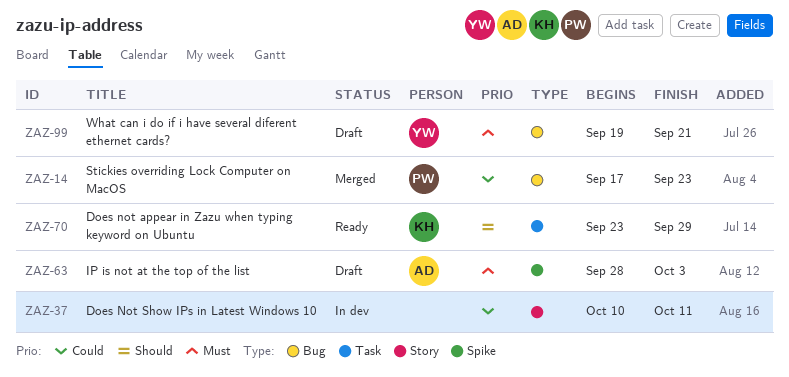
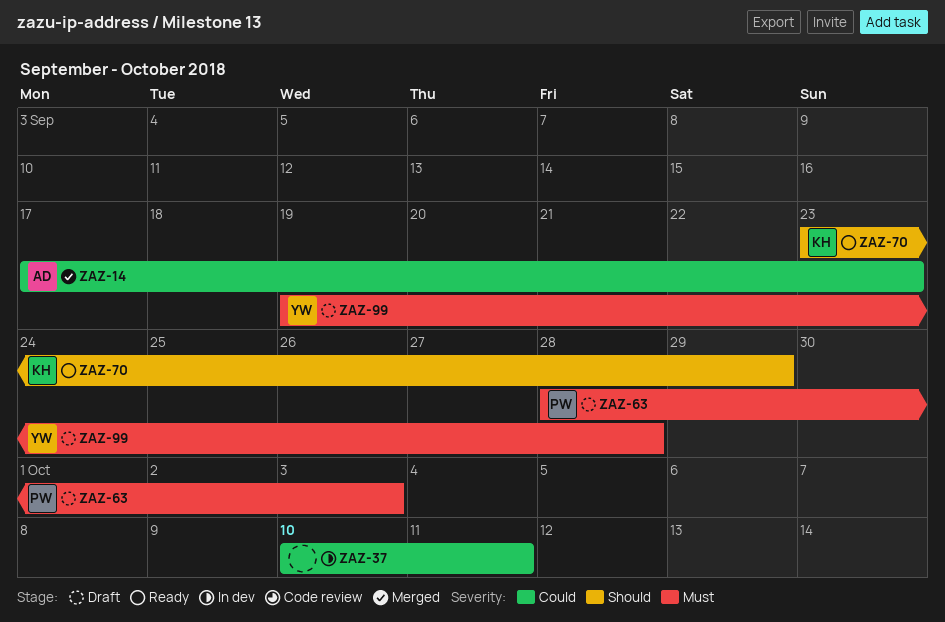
ZAZ-14, owner: PW -> AD
ZAZ-63, owner: AD -> PW
ZAZ-99, due: Sep 21 -> Sep 28

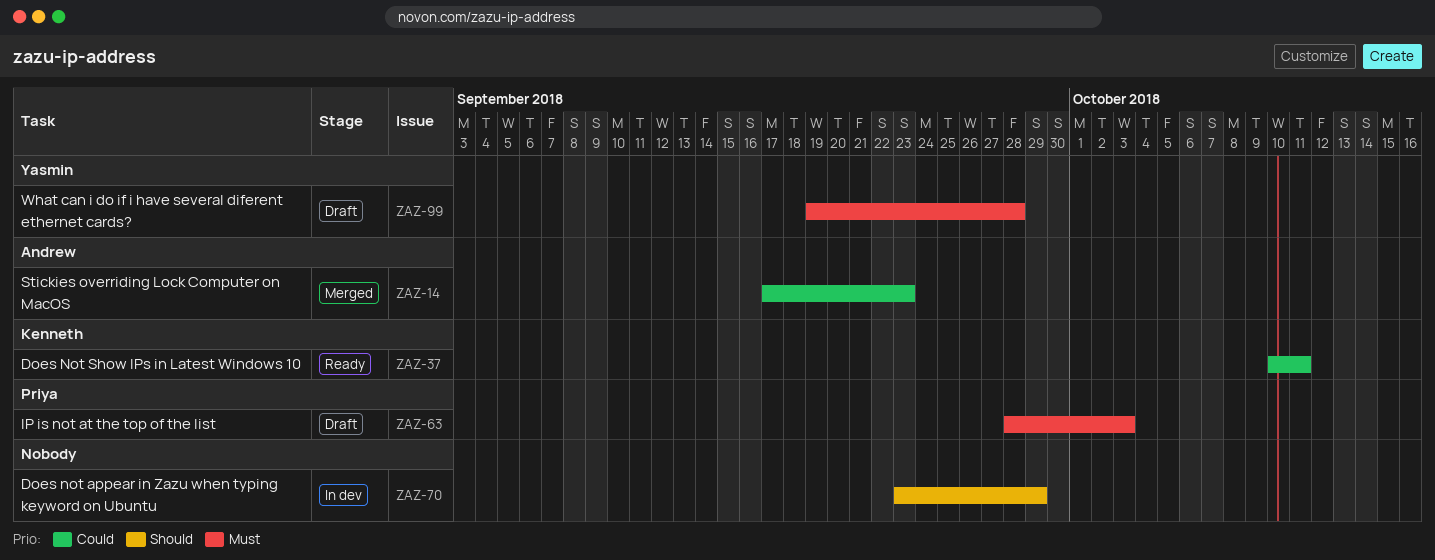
ZAZ-37, status: In dev -> Ready
ZAZ-37, owner: none -> Kenneth
ZAZ-70, status: Ready -> In dev
ZAZ-70, owner: Kenneth -> none

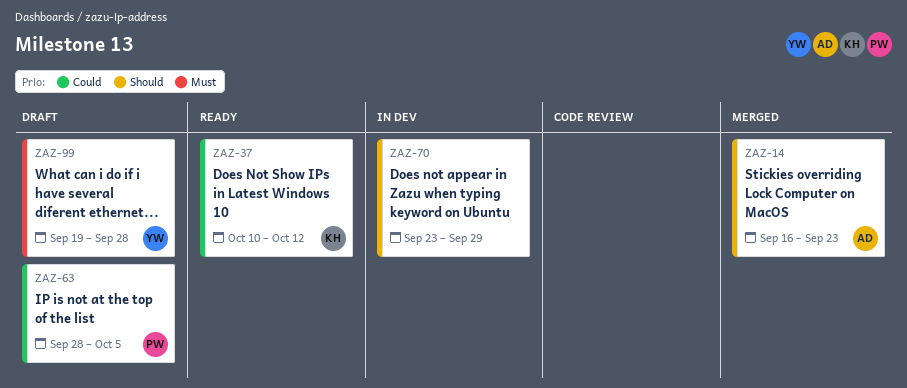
ZAZ-14, priority: Could -> Should
ZAZ-14, start: Sep 17 -> Sep 16
ZAZ-37, due: Oct 11 -> Oct 12
ZAZ-63, priority: Must -> Could
ZAZ-63, due: Oct 3 -> Oct 5

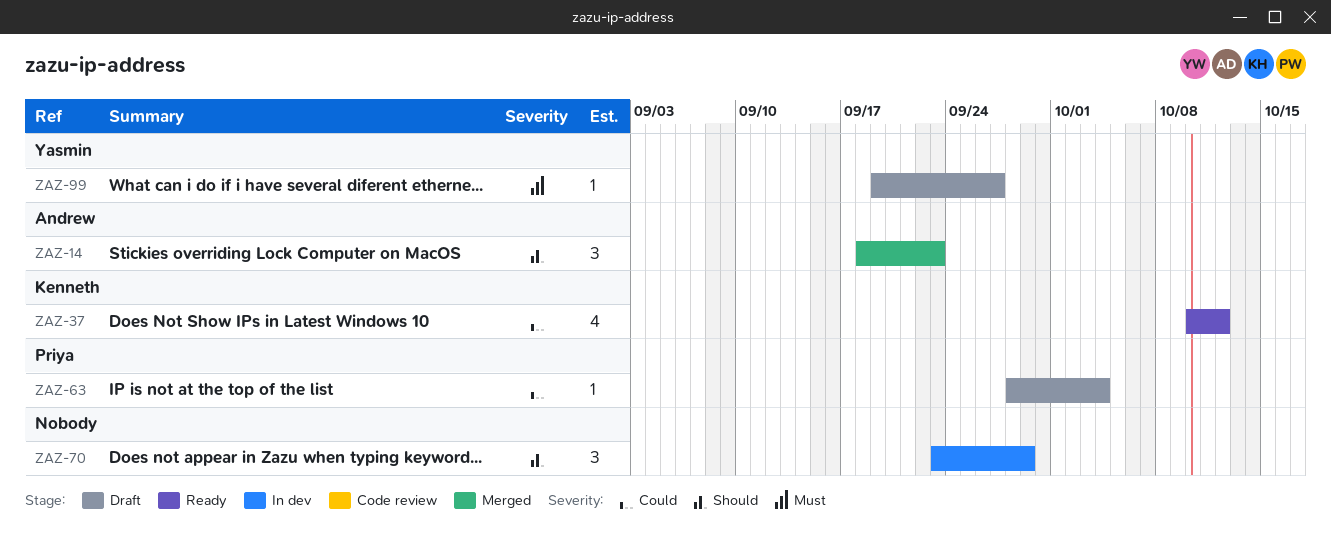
ZAZ-14, start: Sep 16 -> Sep 18
ZAZ-63, due: Oct 5 -> Oct 4
ZAZ-99, due: Sep 28 -> Sep 27

